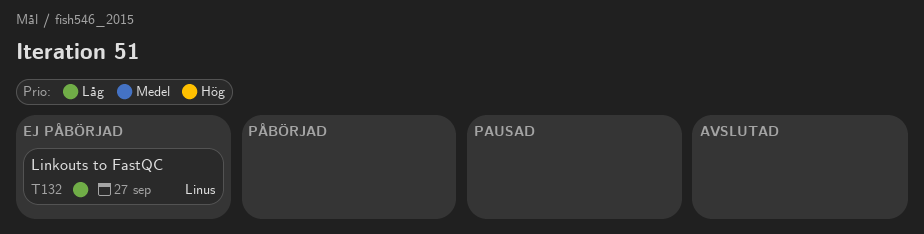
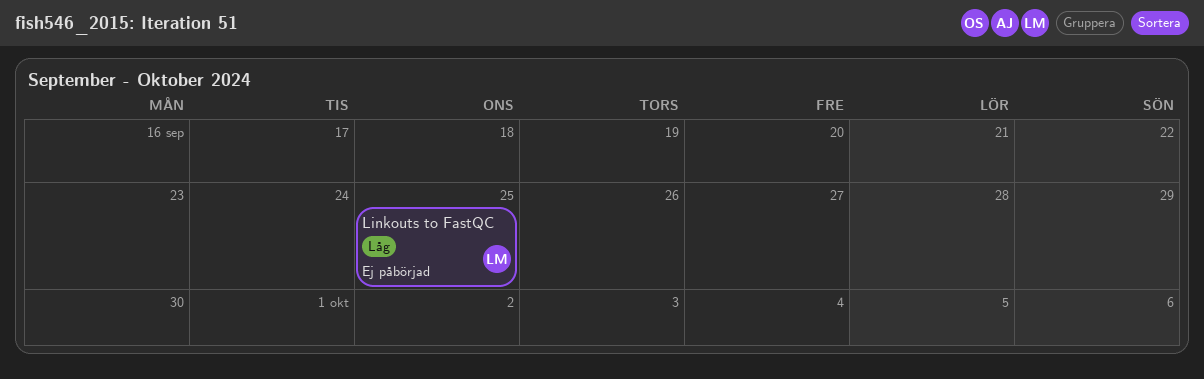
Linkouts to FastQC, due: Sep 27 -> Sep 25

